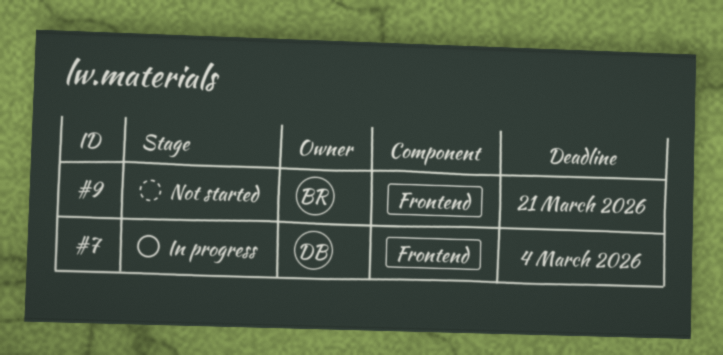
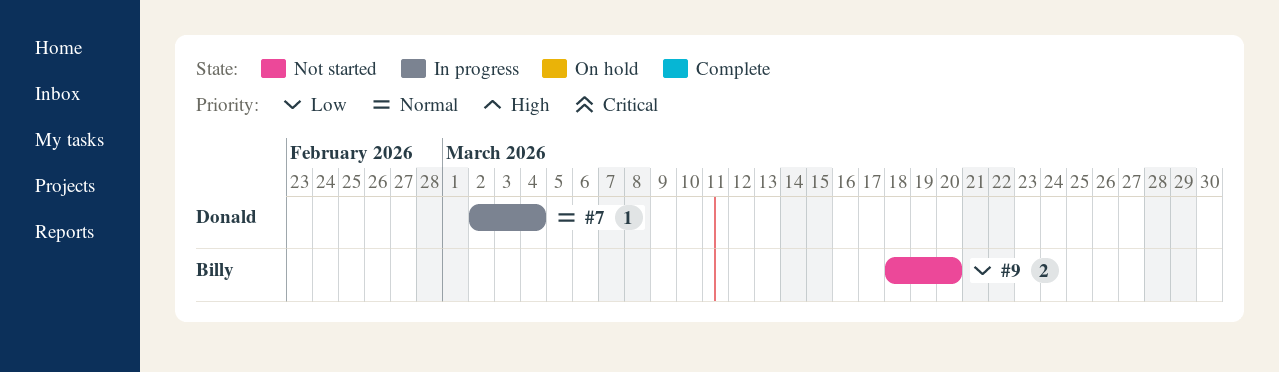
#9, due: Mar 21 -> Mar 20

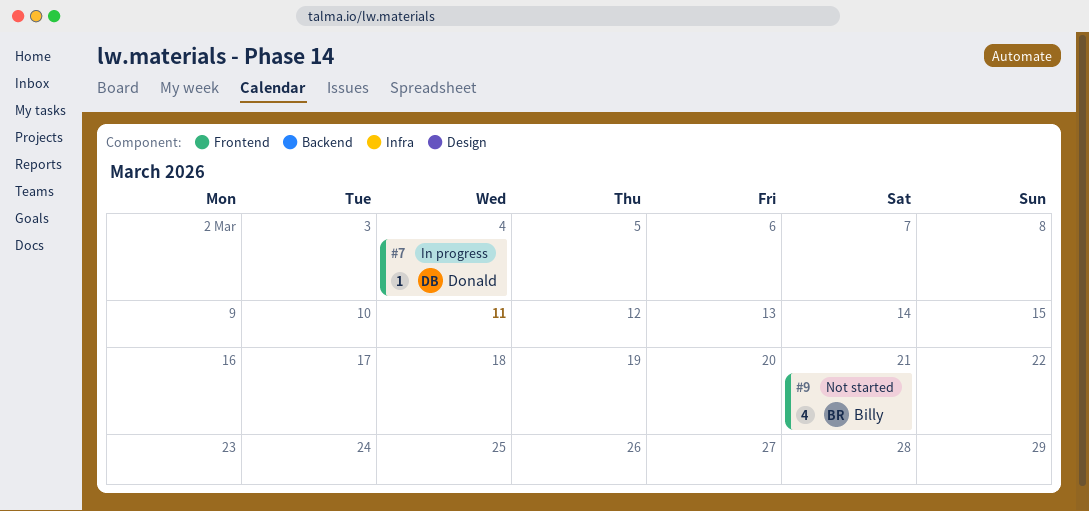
#9, estimate: 2 -> 4
#9, due: Mar 20 -> Mar 21

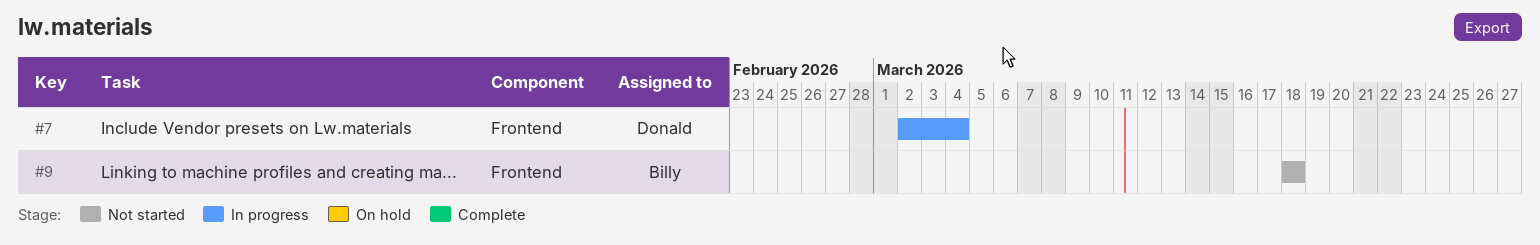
#9, due: Mar 21 -> Mar 18

